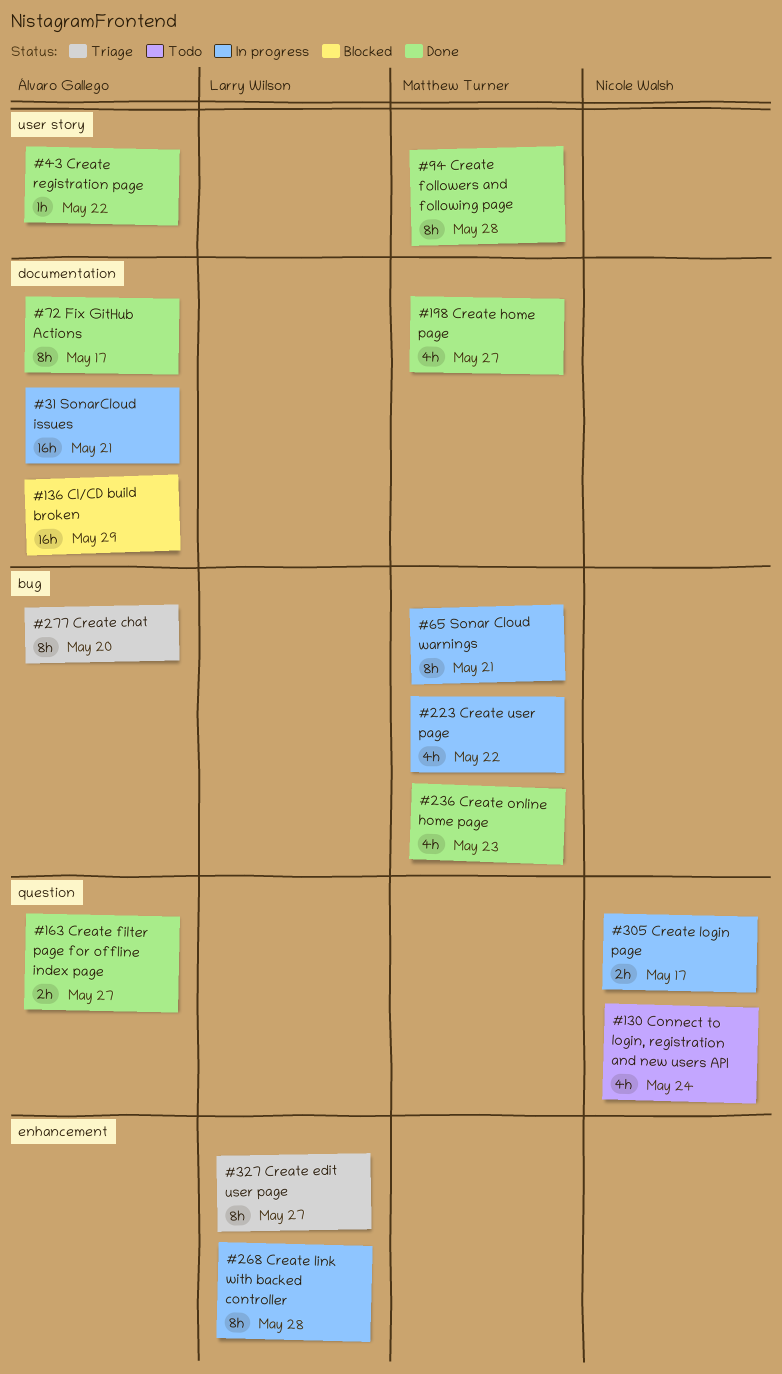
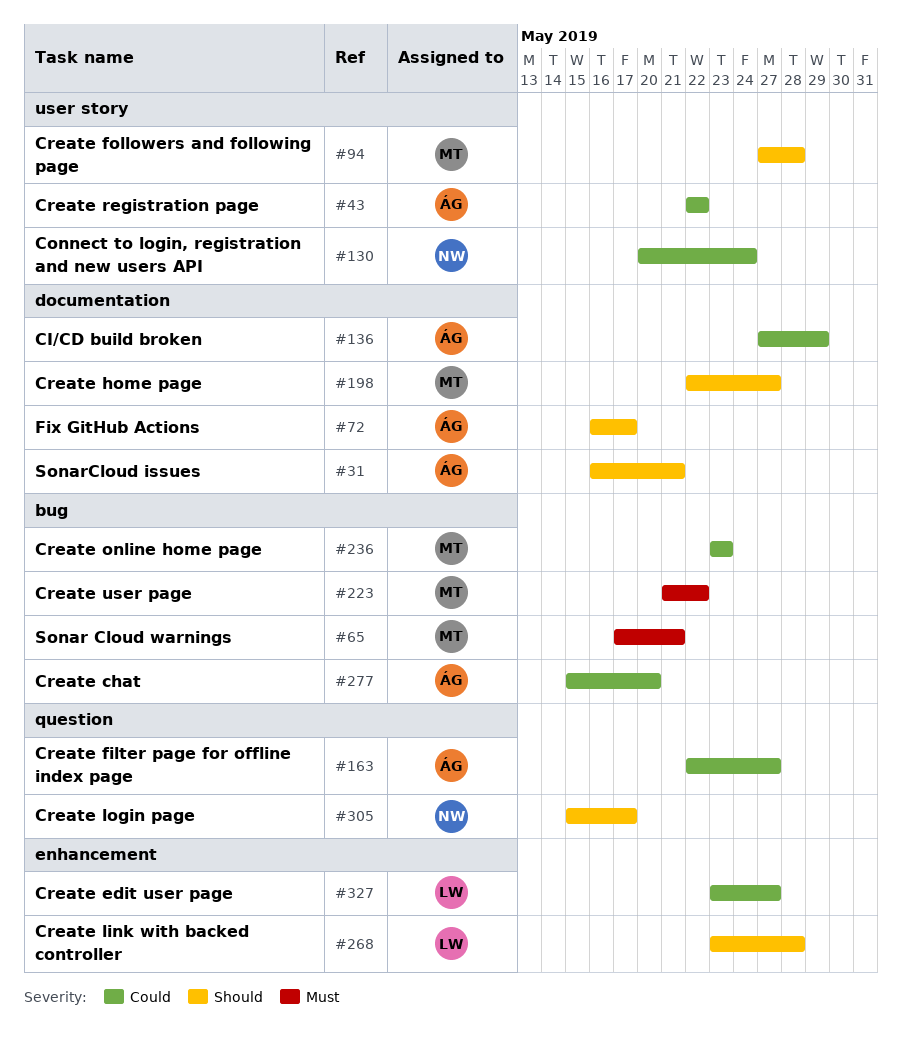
#130, label: question -> user story

